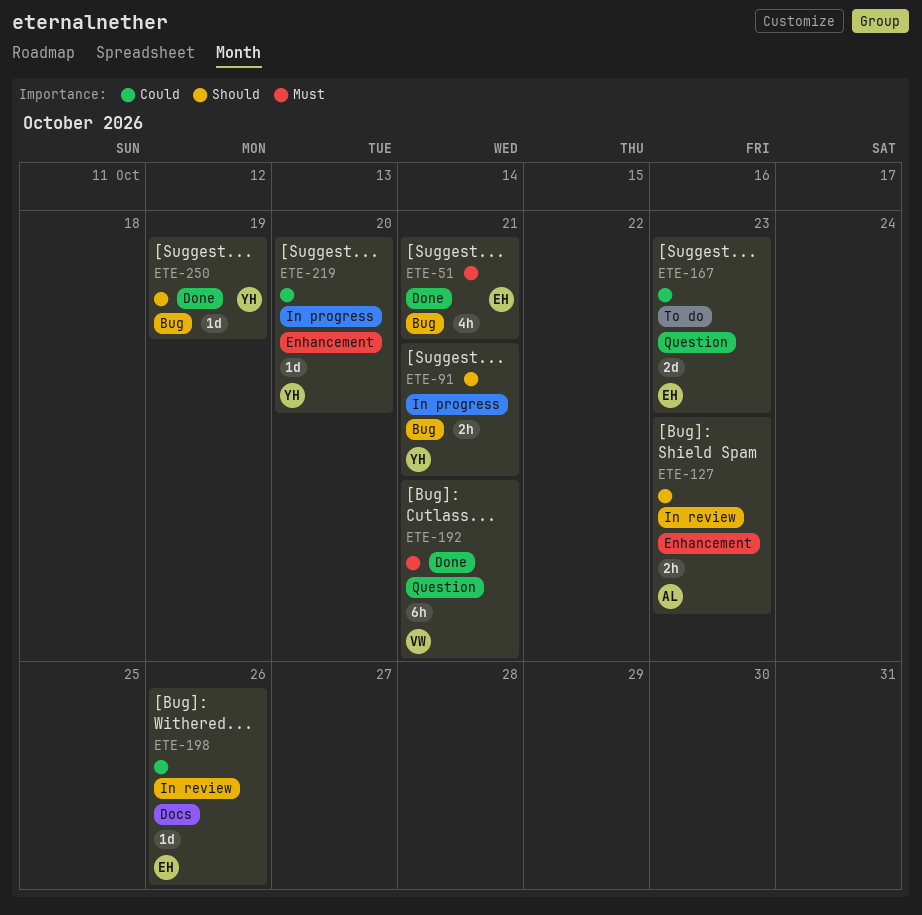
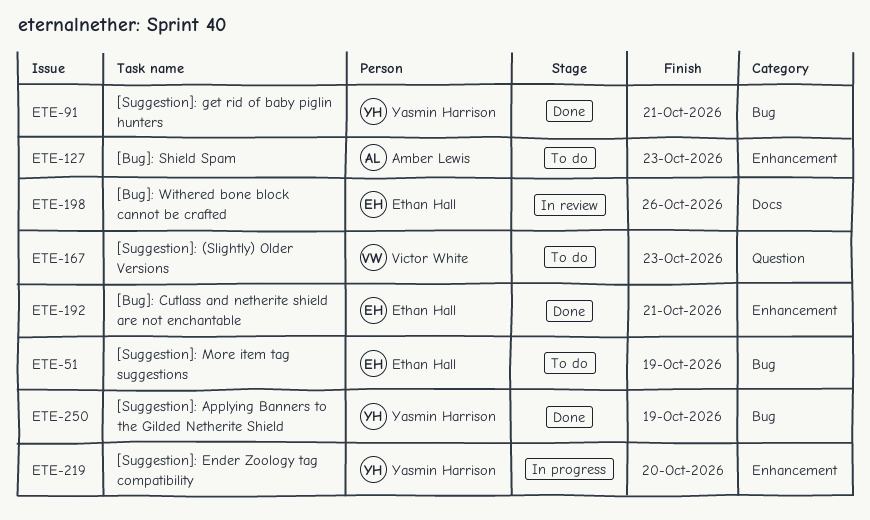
ETE-51, status: Done -> To do
ETE-51, due: Oct 21 -> Oct 19
ETE-91, status: In progress -> Done
ETE-127, status: In review -> To do
ETE-167, owner: Ethan Hall -> Victor White
ETE-192, owner: Victor White -> Ethan Hall
ETE-192, label: Question -> Enhancement

